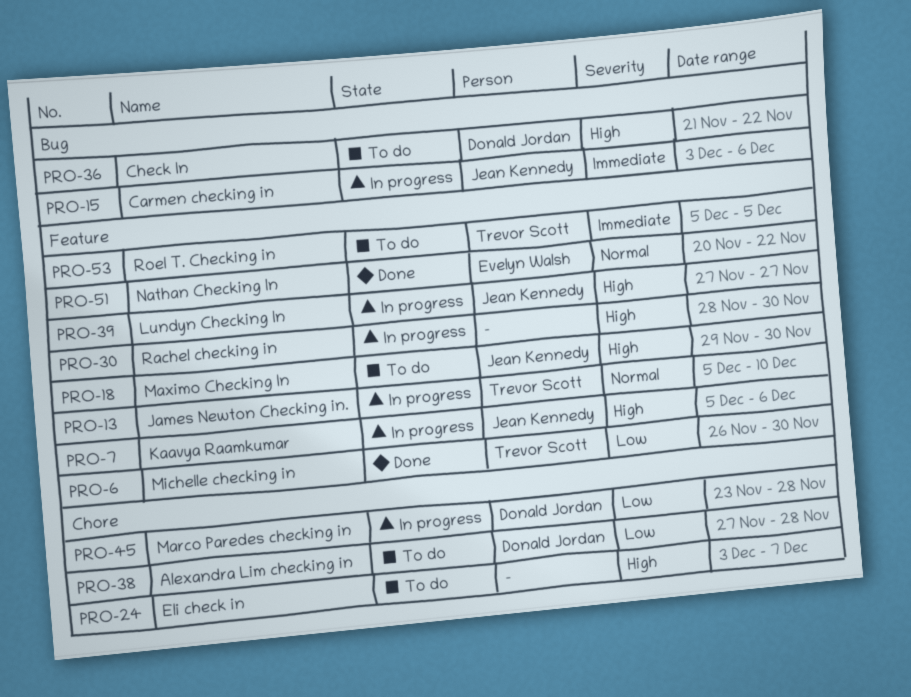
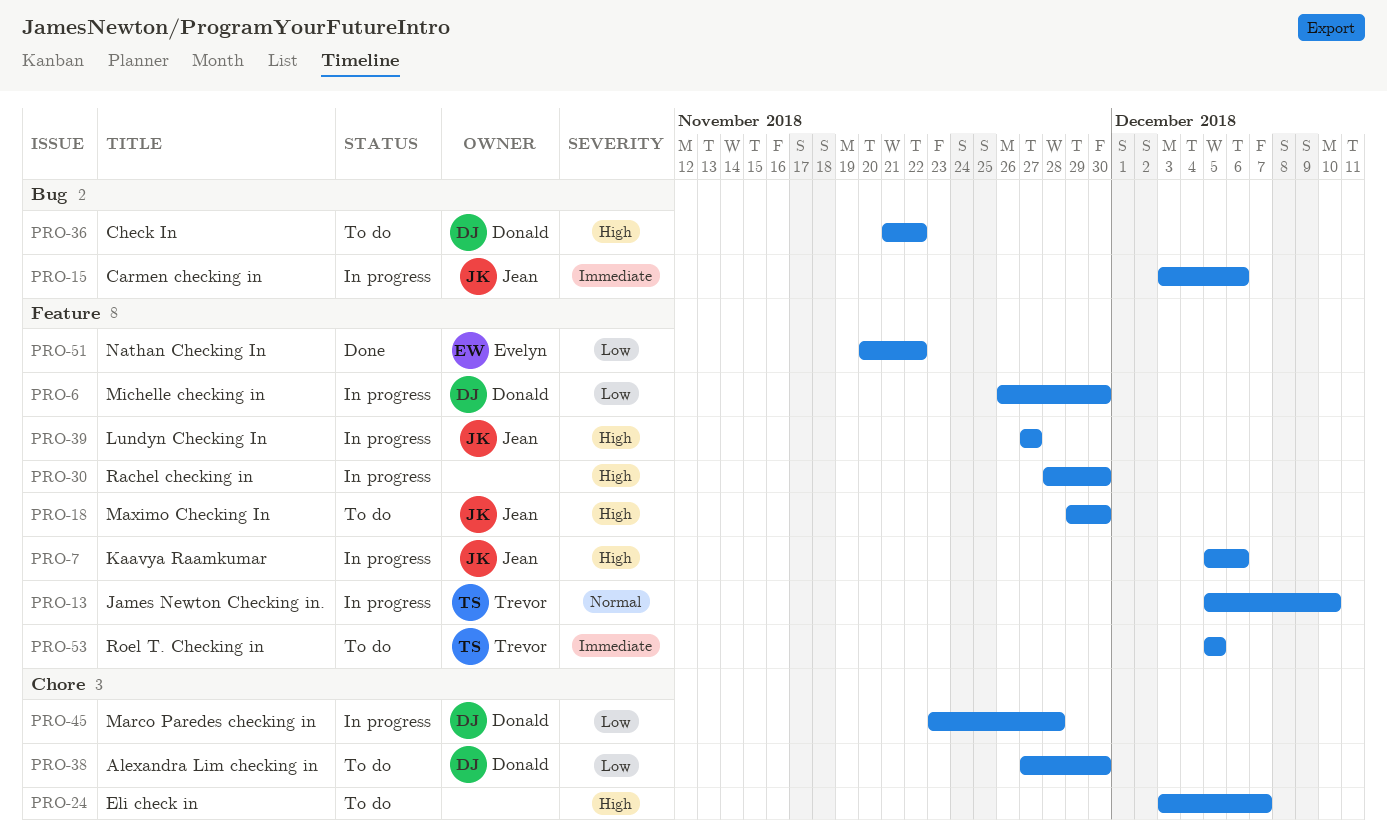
PRO-6, status: Done -> In progress
PRO-6, owner: Trevor Scott -> Donald Jordan
PRO-38, due: Nov 28 -> Nov 30
PRO-51, priority: Normal -> Low

